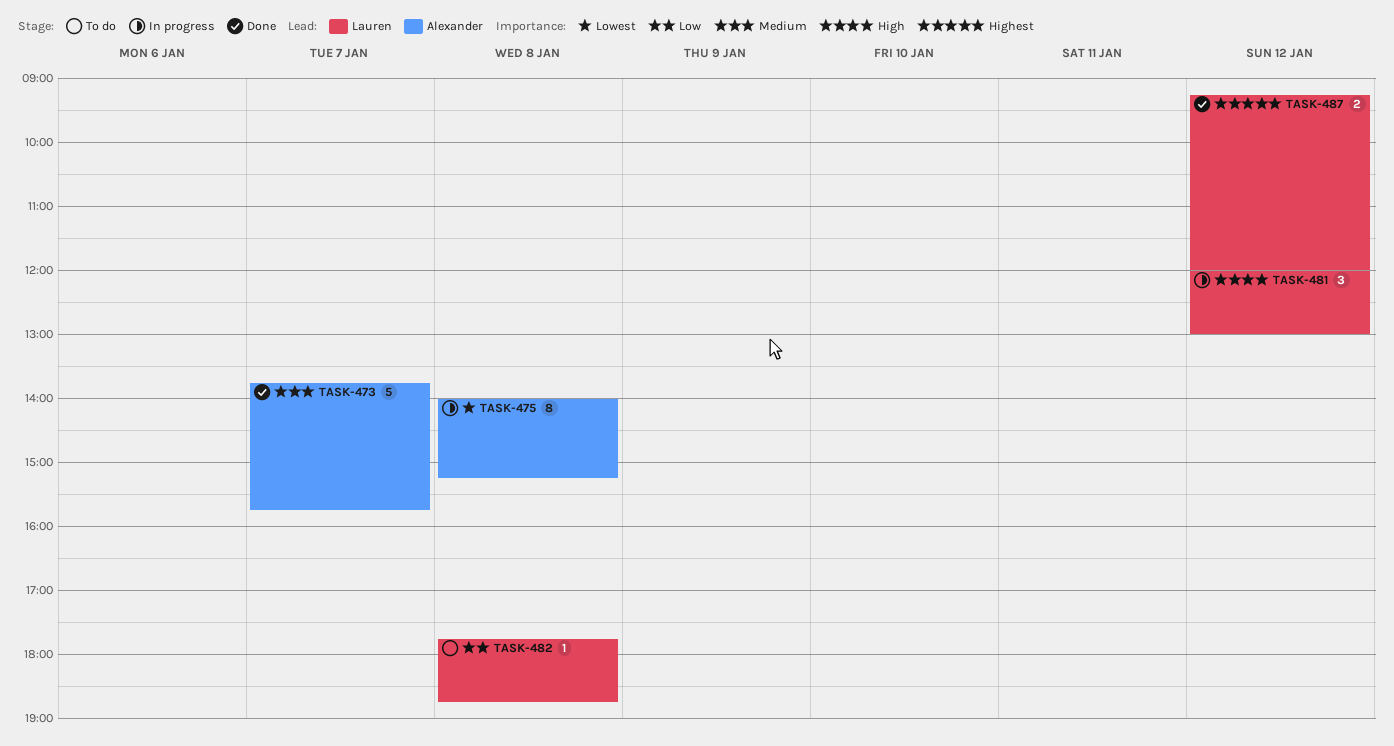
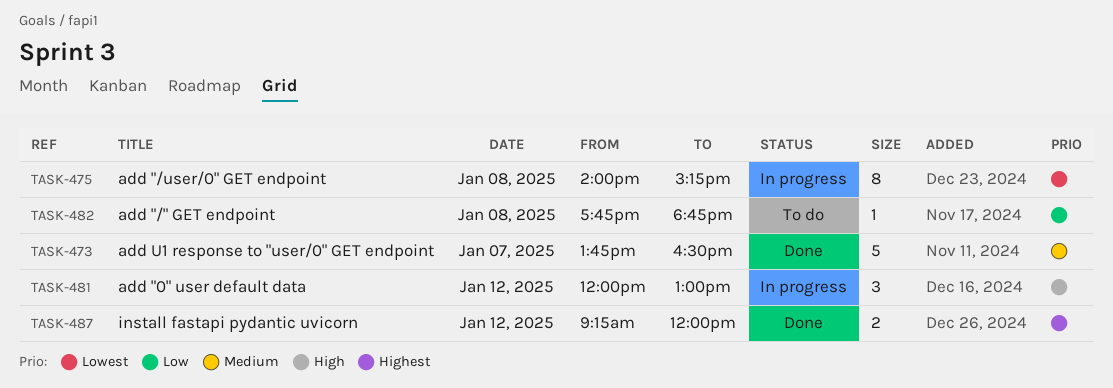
TASK-473, ends: 15:45 -> 16:30

